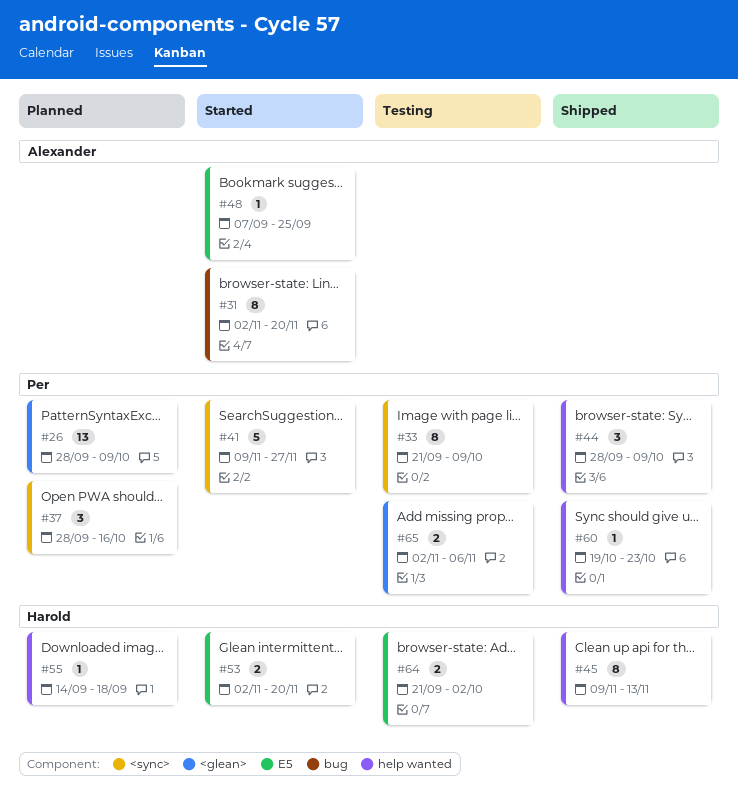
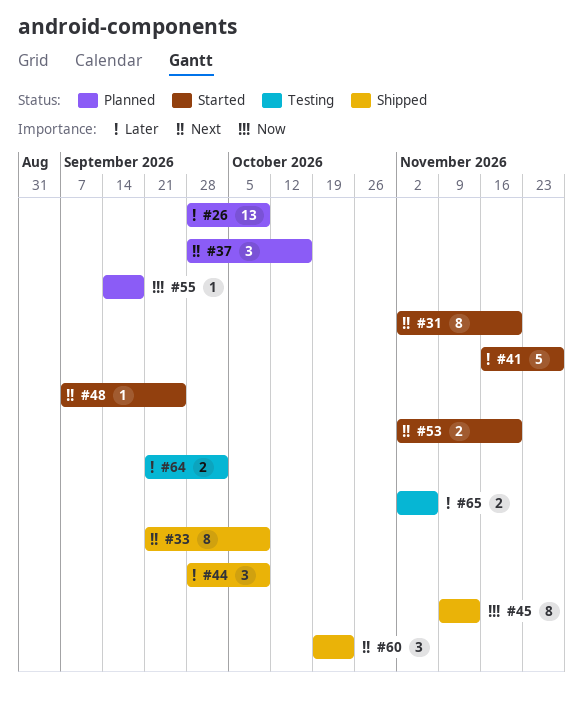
#33, status: Testing -> Shipped
#41, start: Nov 9 -> Nov 16
#60, estimate: 1 -> 3

